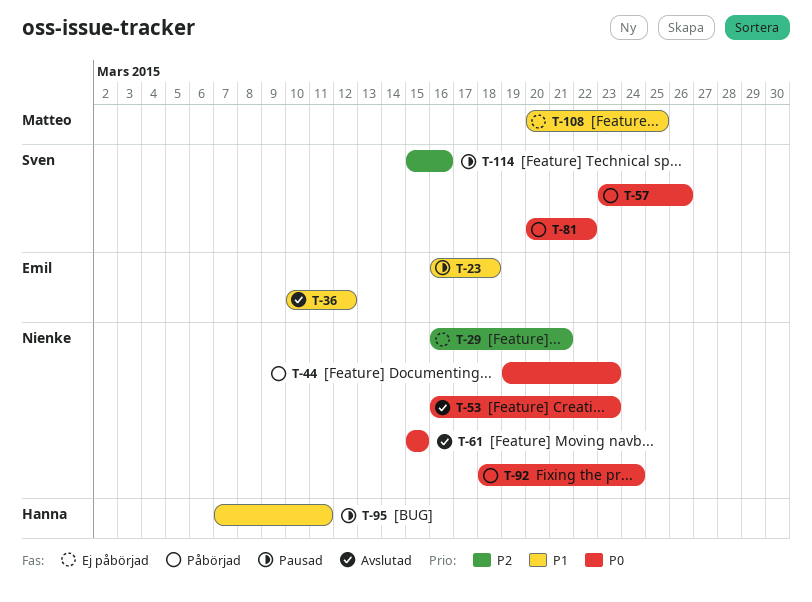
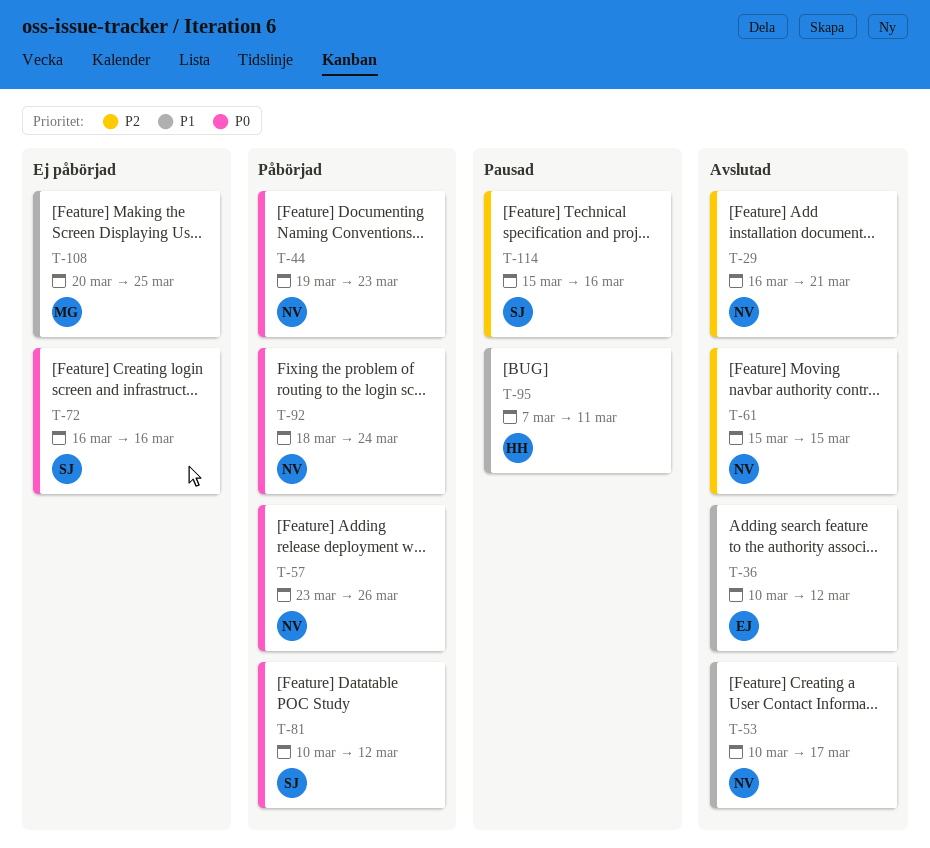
T-23: present -> none
T-29, status: Ej påbörjad -> Avslutad
T-53, priority: P0 -> P1
T-53, start: Mar 16 -> Mar 10
T-53, due: Mar 23 -> Mar 17
T-57, owner: Sven -> Nienke
T-61, priority: P0 -> P2
T-72: none -> present
T-81, start: Mar 20 -> Mar 10
T-81, due: Mar 22 -> Mar 12

